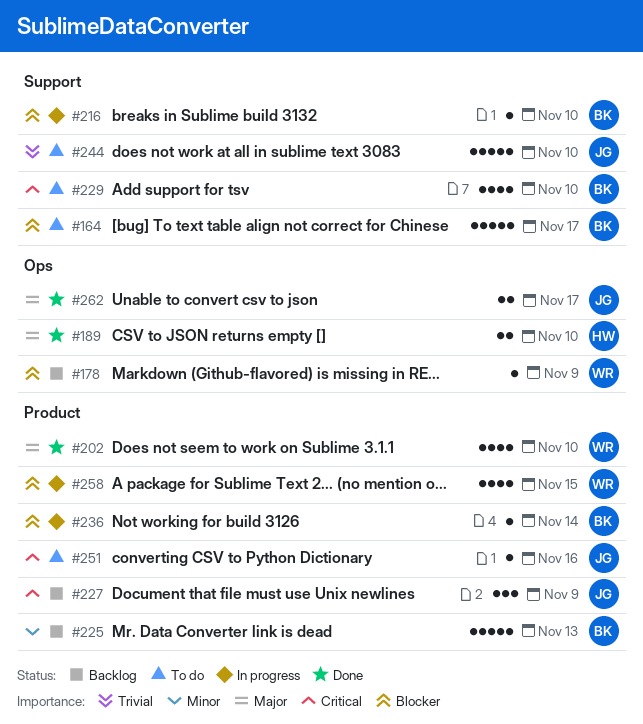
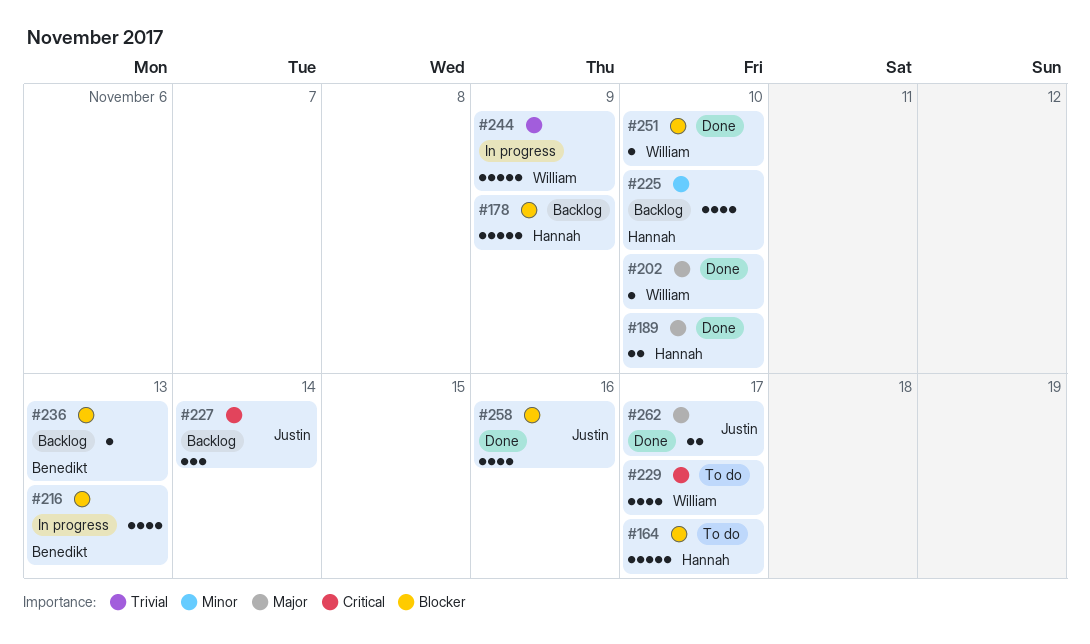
#164, owner: Benedikt -> Hannah
#178, owner: William -> Hannah
#178, estimate: 1 -> 5
#202, estimate: 4 -> 1
#216, estimate: 1 -> 4
#216, due: Nov 10 -> Nov 13
#225, owner: Benedikt -> Hannah
#225, estimate: 5 -> 4
#225, due: Nov 13 -> Nov 10
#227, due: Nov 9 -> Nov 14
#229, owner: Benedikt -> William
#229, due: Nov 10 -> Nov 17
#236, status: In progress -> Backlog
#236, due: Nov 14 -> Nov 13
#244, status: To do -> In progress
#244, owner: Justin -> William
#244, due: Nov 10 -> Nov 9
#251, status: To do -> Done
#251, owner: Justin -> William
#251, priority: Critical -> Blocker
#251, due: Nov 16 -> Nov 10
#258, status: In progress -> Done
#258, owner: William -> Justin
#258, due: Nov 15 -> Nov 16

